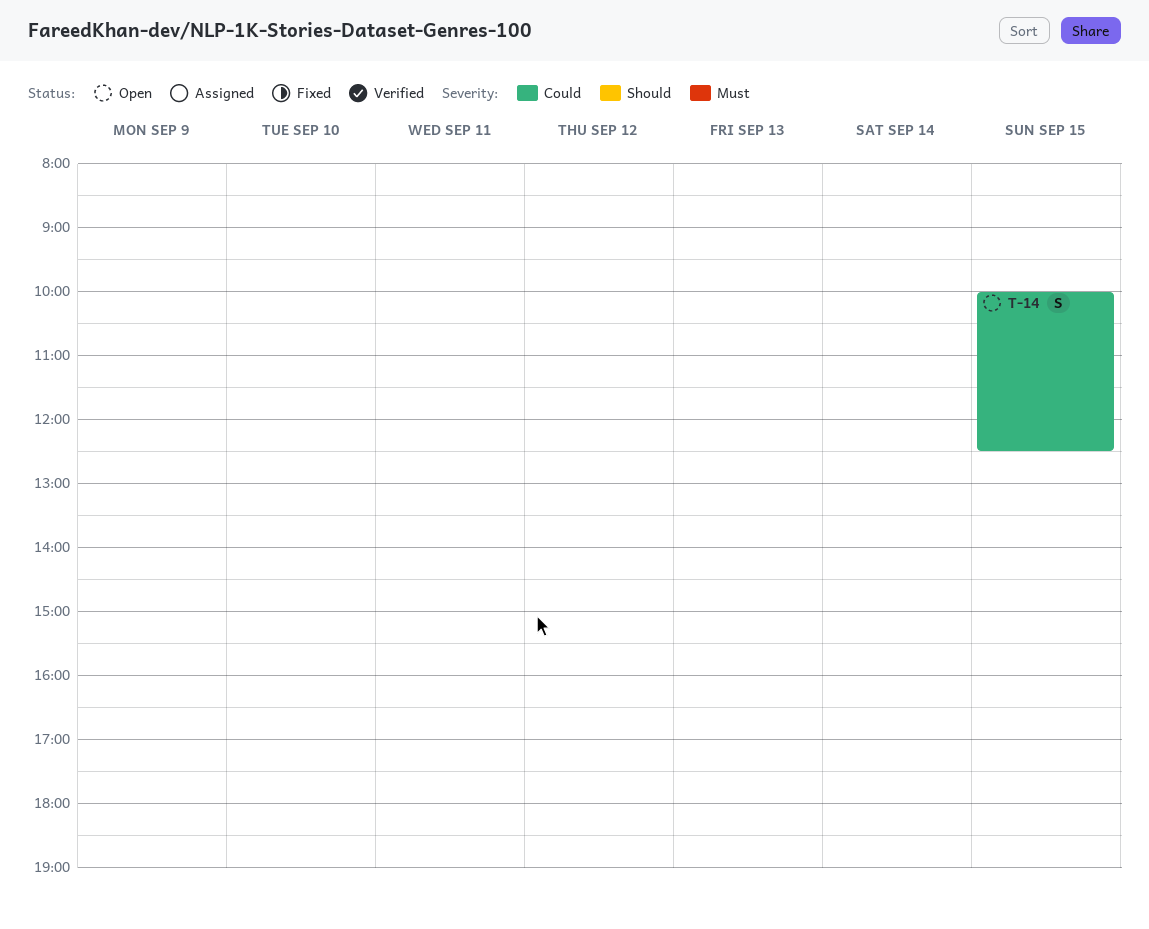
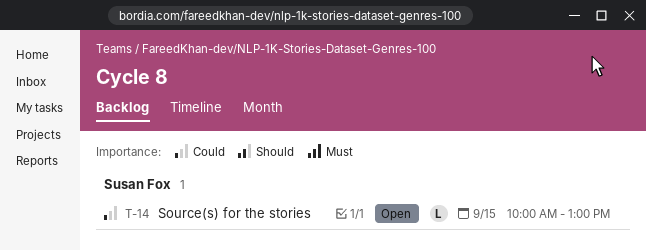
T-14, estimate: S -> L
T-14, ends: 12:30 -> 13:00

